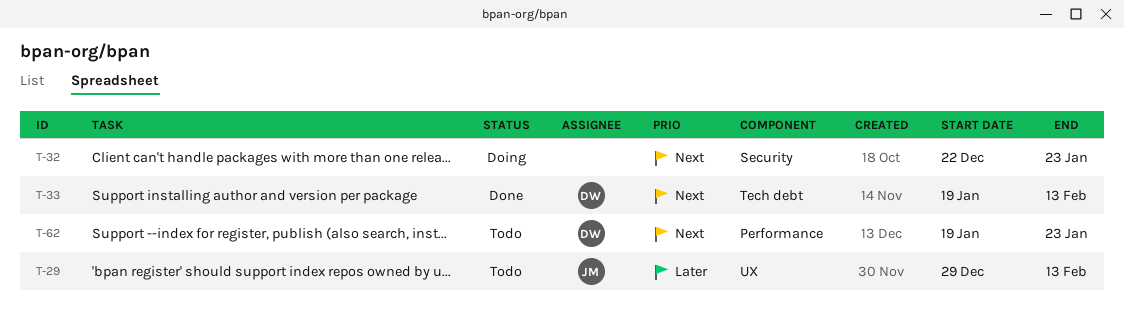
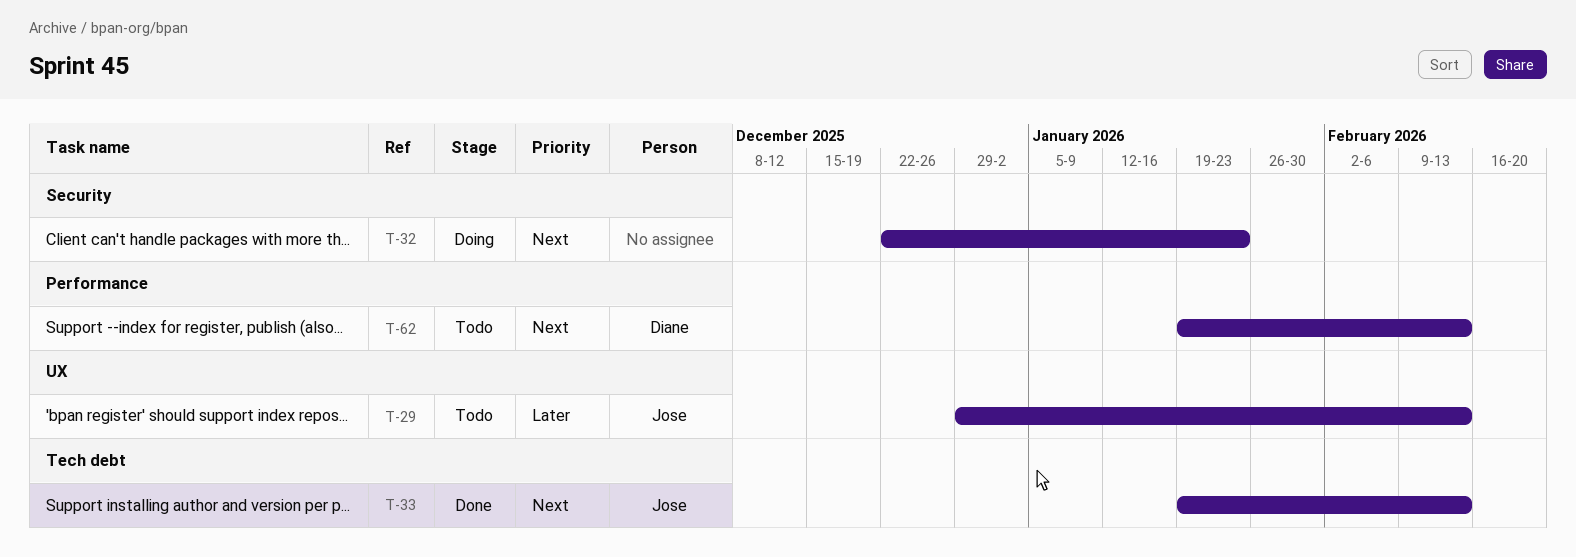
T-33, owner: Diane -> Jose
T-62, due: Jan 23 -> Feb 13

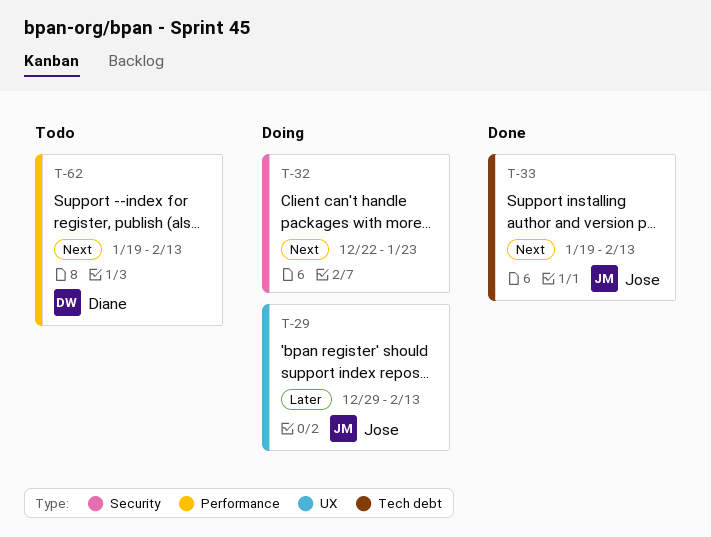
T-29, status: Todo -> Doing

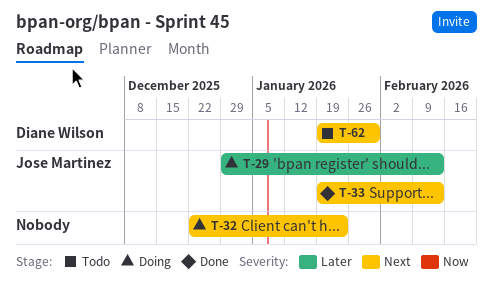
T-62, due: Feb 13 -> Jan 30

